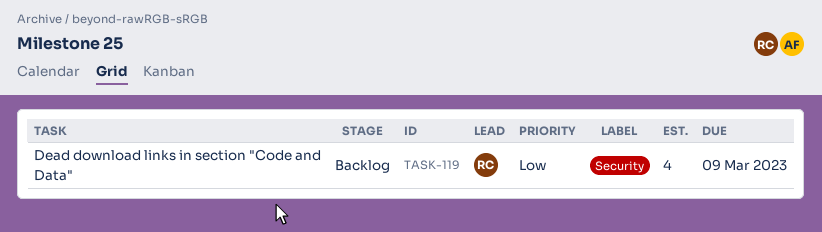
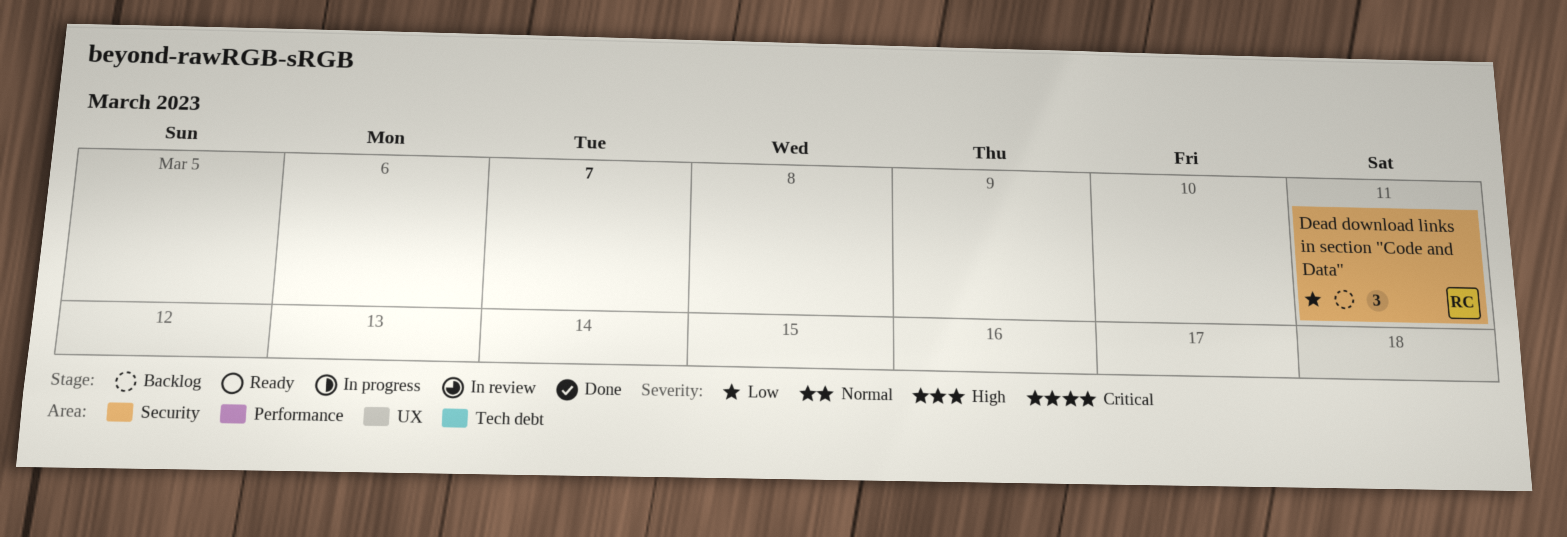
Dead download links in section "Code and Data", estimate: 4 -> 3
Dead download links in section "Code and Data", due: Mar 9 -> Mar 11

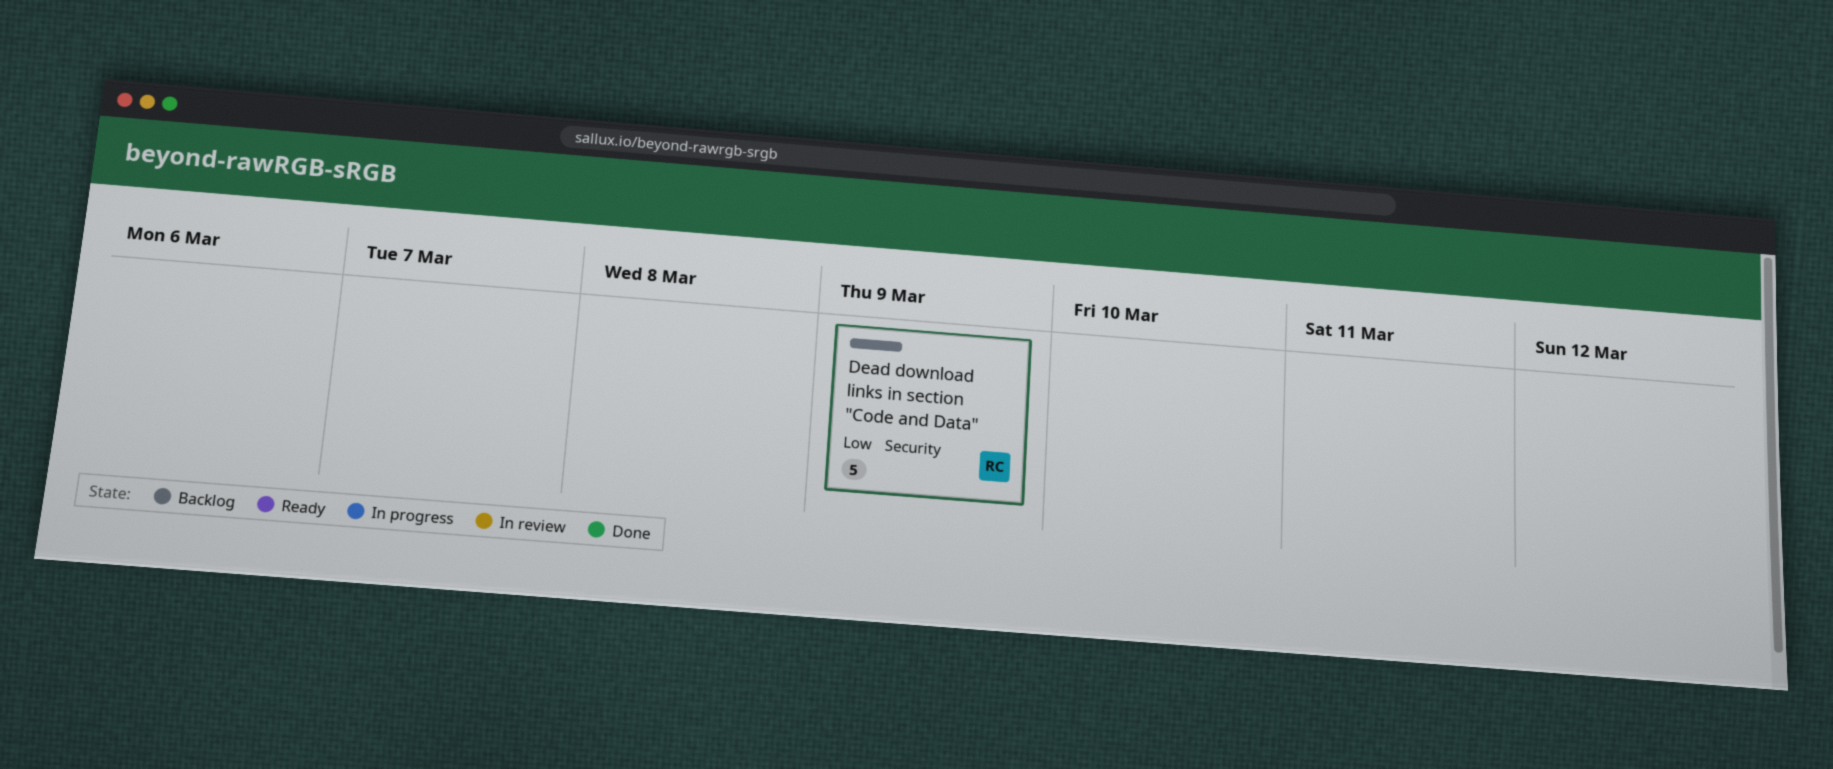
Dead download links in section "Code and Data", estimate: 3 -> 5
Dead download links in section "Code and Data", due: Mar 11 -> Mar 9

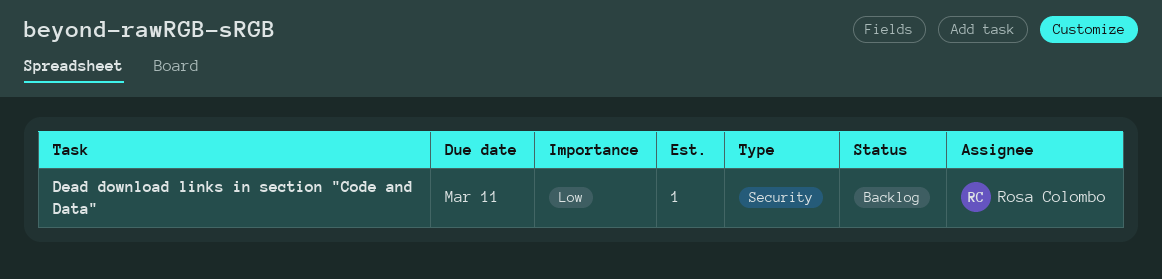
Dead download links in section "Code and Data", estimate: 5 -> 1
Dead download links in section "Code and Data", due: Mar 9 -> Mar 11

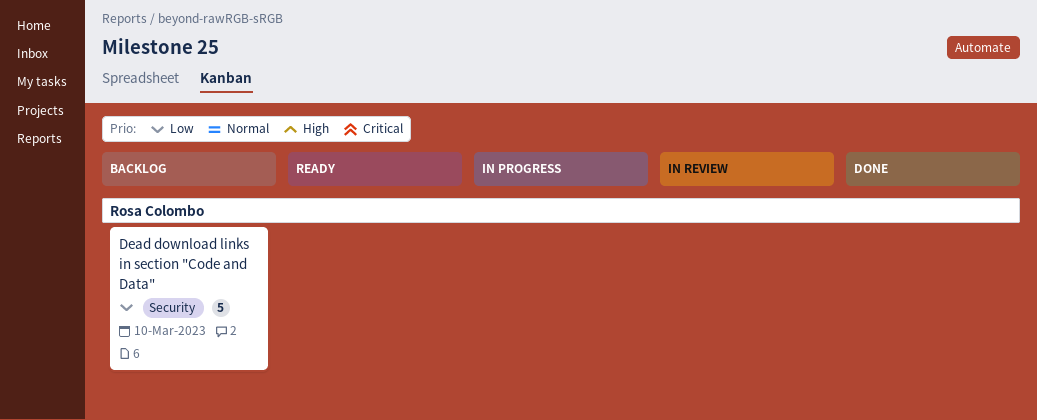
Dead download links in section "Code and Data", estimate: 1 -> 5
Dead download links in section "Code and Data", due: Mar 11 -> Mar 10

